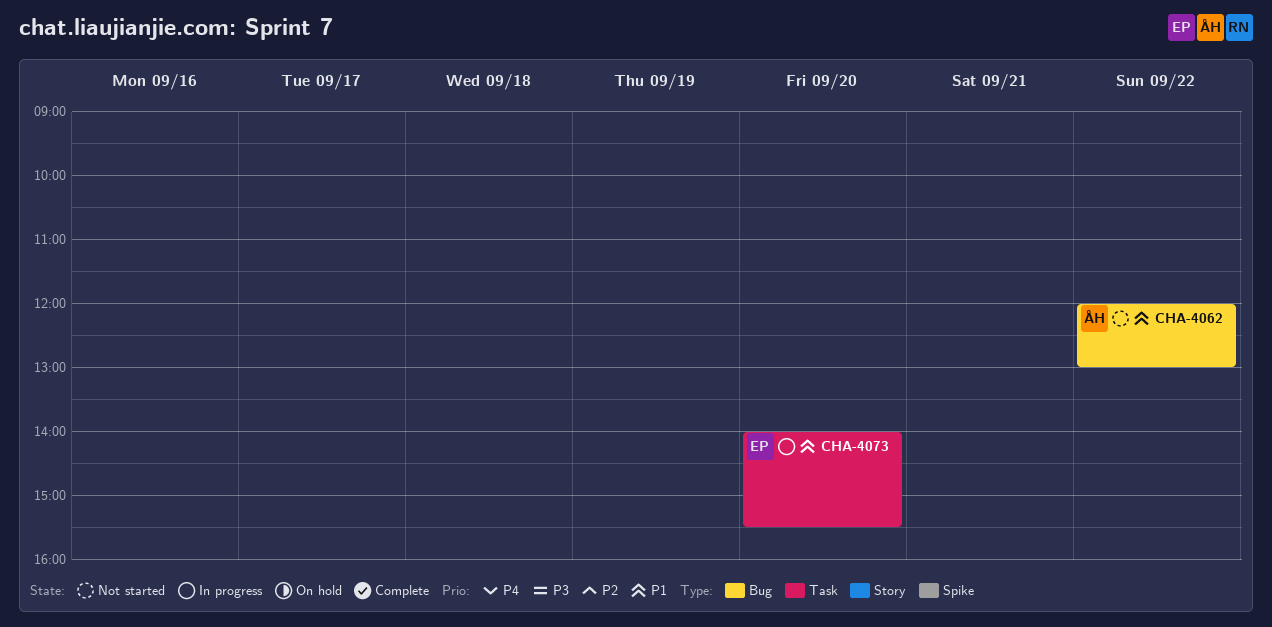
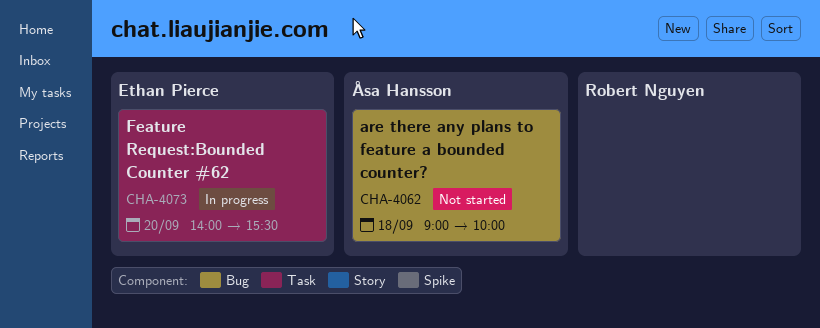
CHA-4062, day: Sep 22 -> Sep 18
CHA-4062, begins: 12:00 -> 09:00
CHA-4062, ends: 13:00 -> 10:00

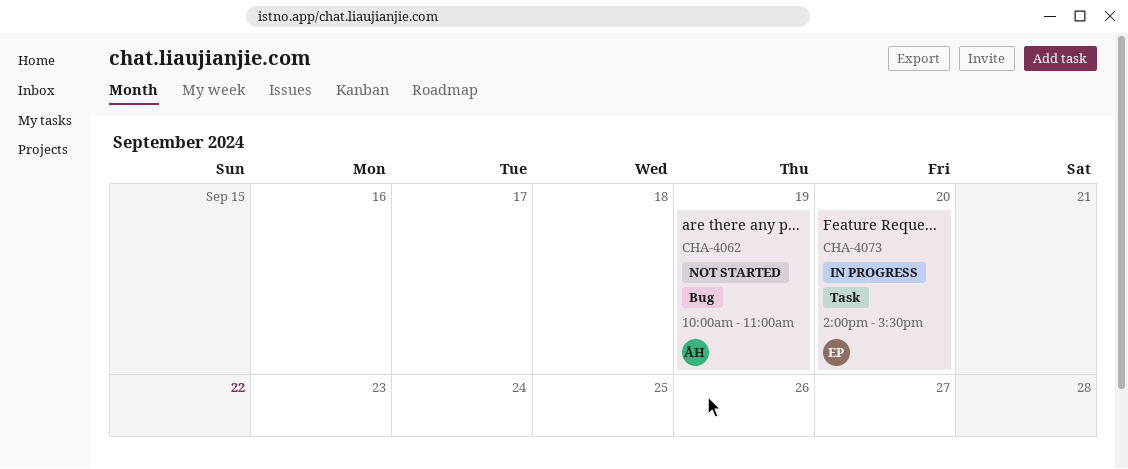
CHA-4062, day: Sep 18 -> Sep 19
CHA-4062, begins: 09:00 -> 10:00
CHA-4062, ends: 10:00 -> 11:00

